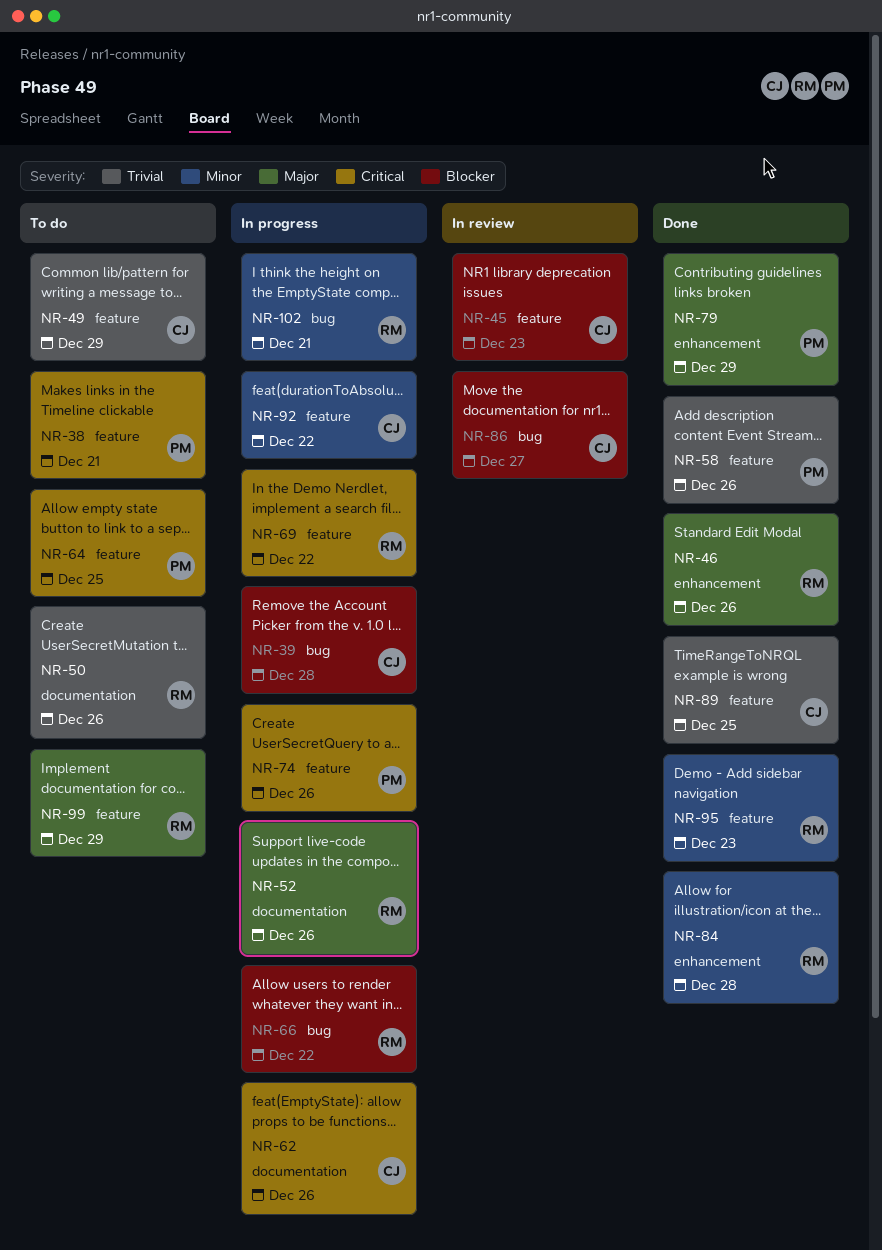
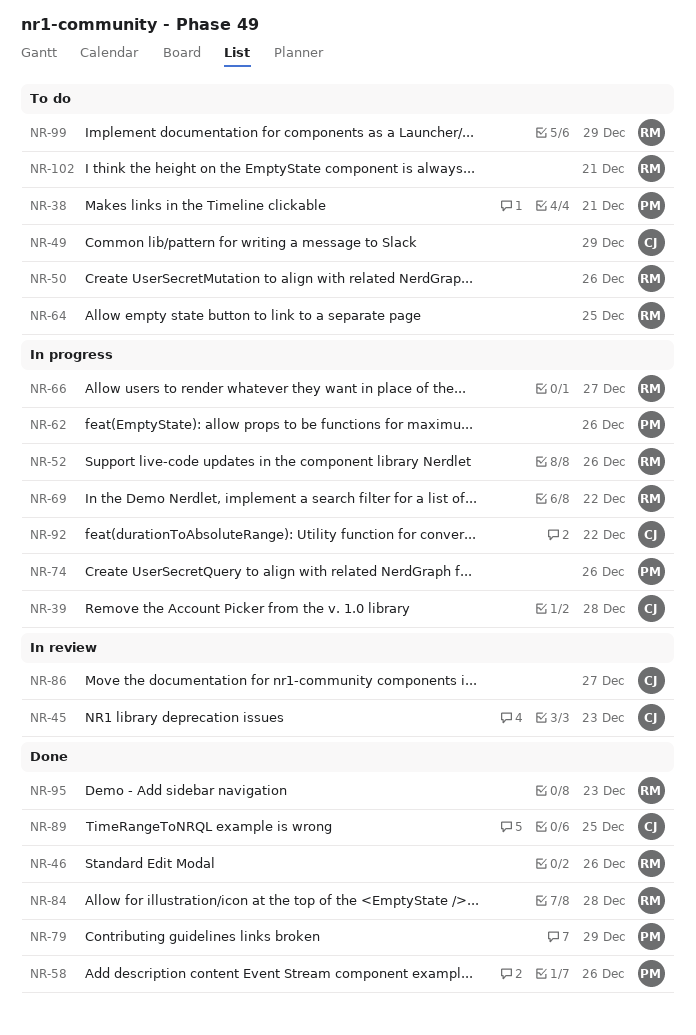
NR-62, owner: CJ -> PM
NR-64, owner: PM -> RM
NR-66, due: Dec 22 -> Dec 27
NR-102, status: In progress -> To do

